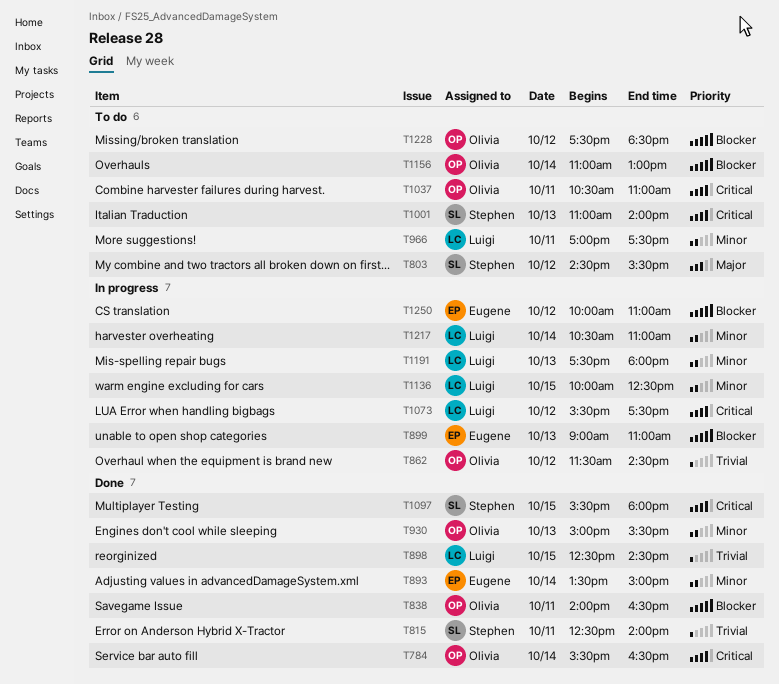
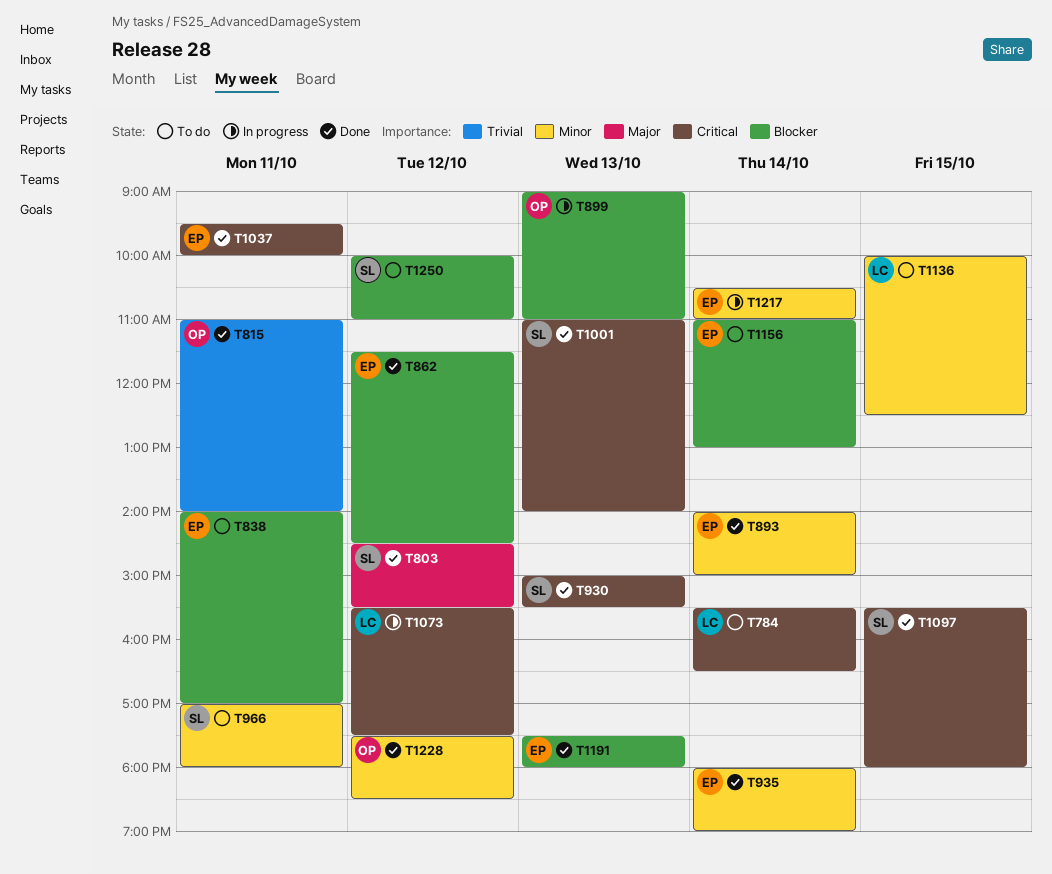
T784, status: Done -> To do
T784, owner: Olivia -> Luigi
T803, status: To do -> Done
T815, owner: Stephen -> Olivia
T815, begins: 12:30 -> 11:00
T838, status: Done -> To do
T838, owner: Olivia -> Eugene
T838, ends: 16:30 -> 17:00
T862, status: In progress -> Done
T862, owner: Olivia -> Eugene
T862, priority: Trivial -> Blocker
T893, begins: 13:30 -> 14:00
T898: present -> none
T899, owner: Eugene -> Olivia
T930, owner: Olivia -> Stephen
T930, priority: Minor -> Critical
T935: none -> present
T966, owner: Luigi -> Stephen
T966, ends: 17:30 -> 18:00
T1001, status: To do -> Done
T1037, status: To do -> Done
T1037, owner: Olivia -> Eugene
T1037, begins: 10:30 -> 09:30
T1037, ends: 11:00 -> 10:00
T1136, status: In progress -> To do
T1156, owner: Olivia -> Eugene
T1191, status: In progress -> Done
T1191, owner: Luigi -> Eugene
T1191, priority: Minor -> Blocker
T1217, owner: Luigi -> Eugene
T1228, status: To do -> Done
T1228, priority: Blocker -> Minor
T1250, status: In progress -> To do
T1250, owner: Eugene -> Stephen

